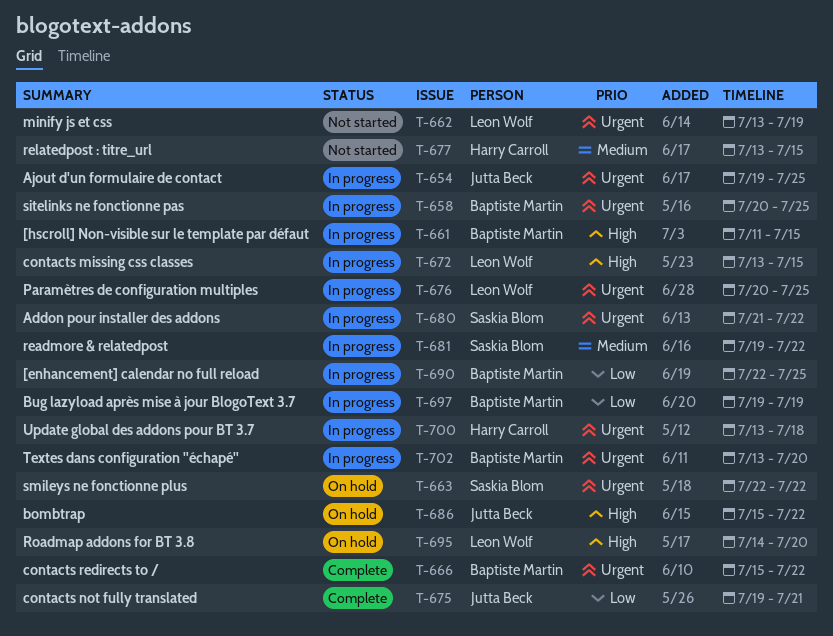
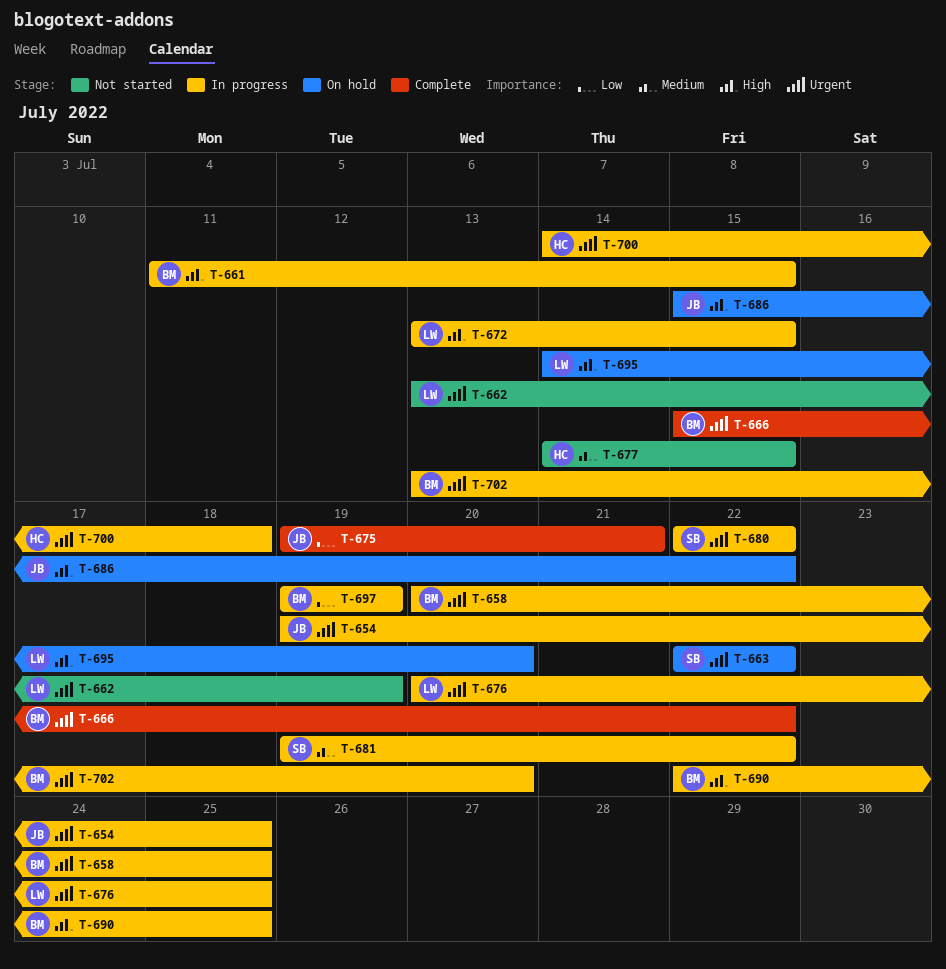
T-677, start: Jul 13 -> Jul 14
T-680, start: Jul 21 -> Jul 22
T-690, priority: Low -> High
T-700, start: Jul 13 -> Jul 14

